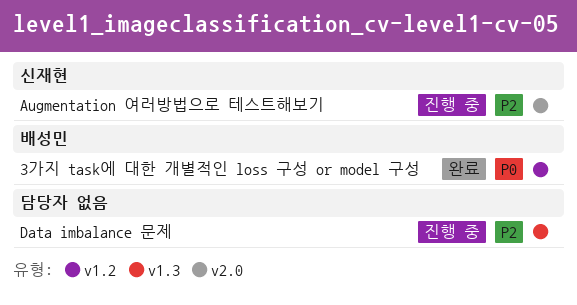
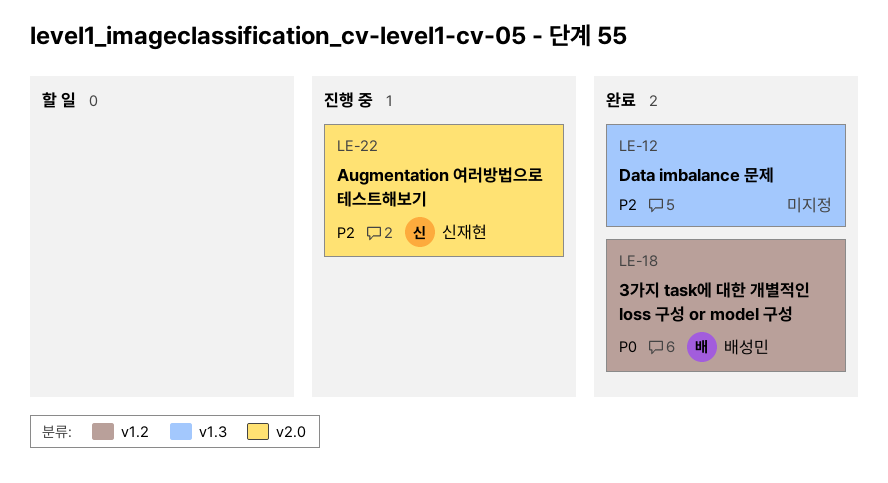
Data imbalance 문제, status: 진행 중 -> 완료

